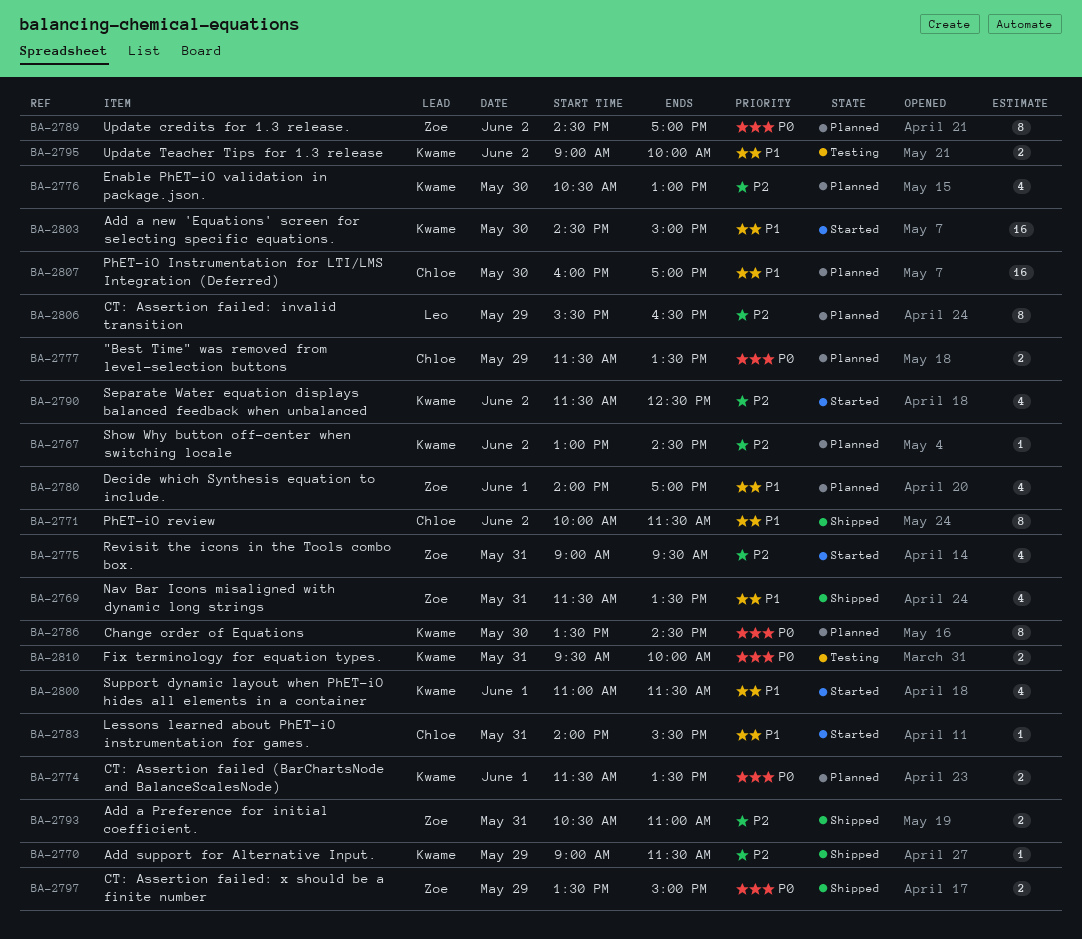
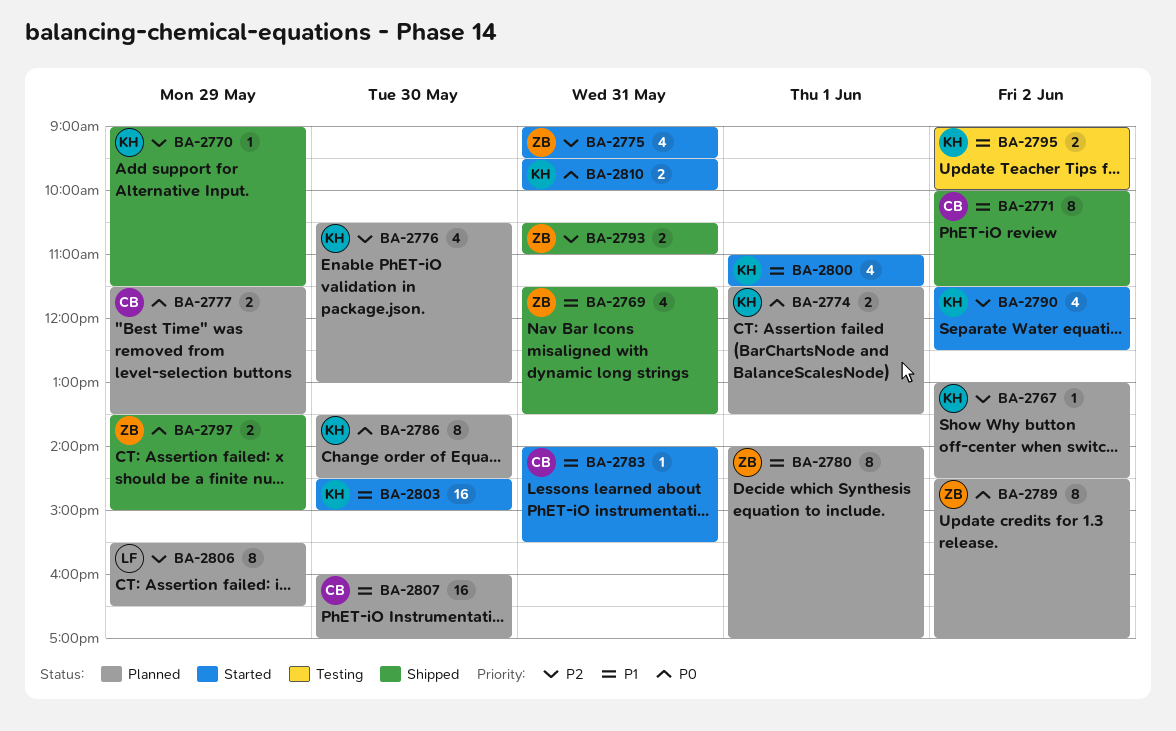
BA-2780, estimate: 4 -> 8
BA-2810, status: Testing -> Started

